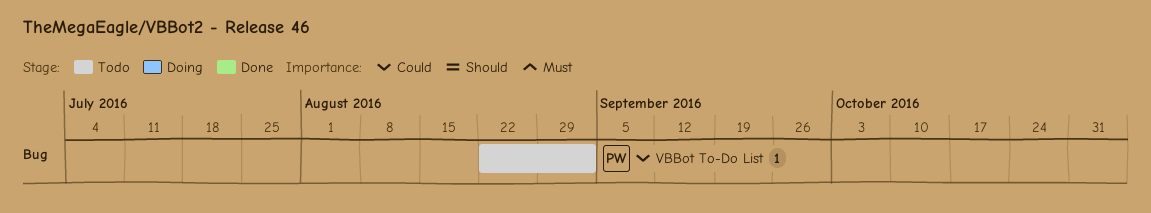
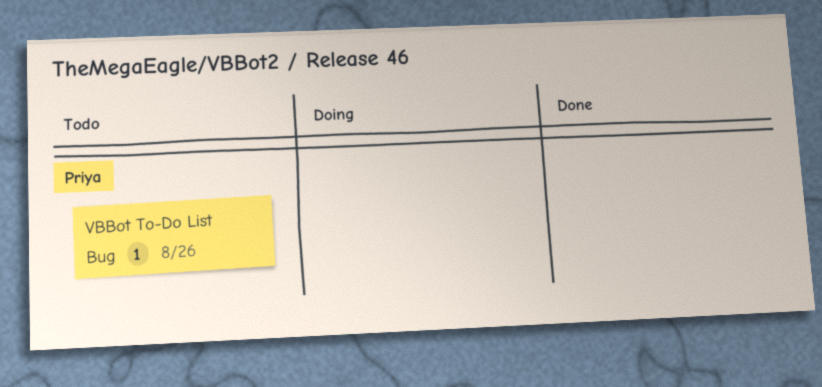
VBBot To-Do List, due: Sep 2 -> Aug 26

